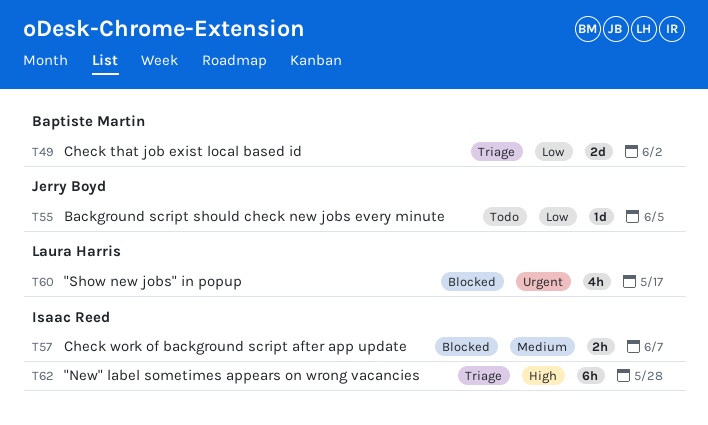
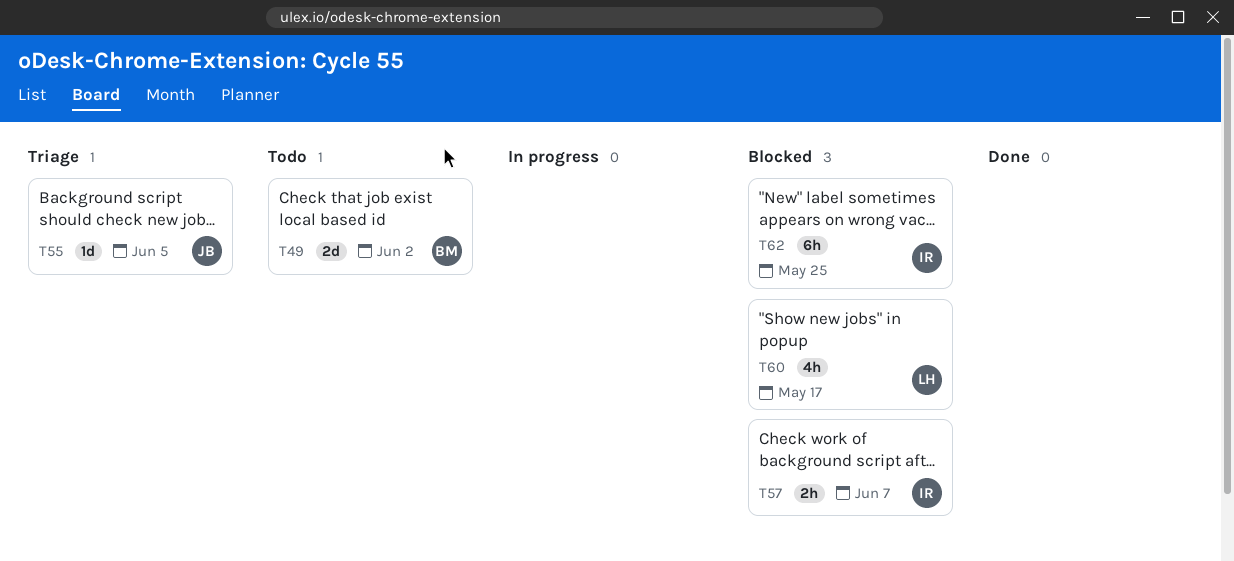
T49, status: Triage -> Todo
T55, status: Todo -> Triage
T62, status: Triage -> Blocked
T62, due: May 28 -> May 25

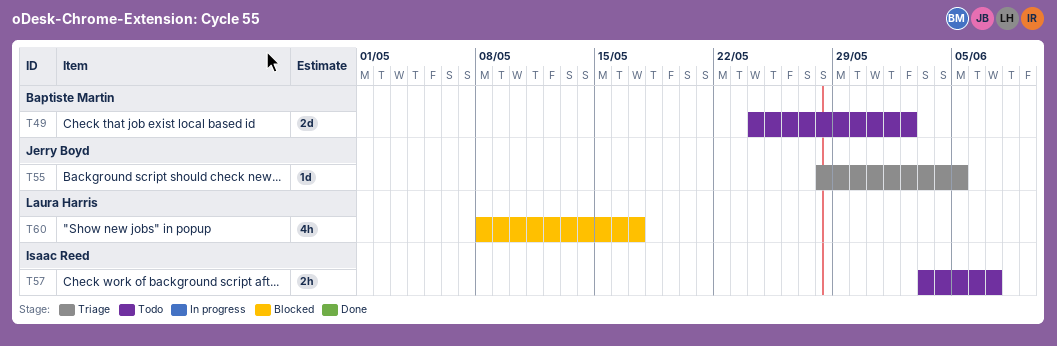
T57, status: Blocked -> Todo
T62: present -> none

